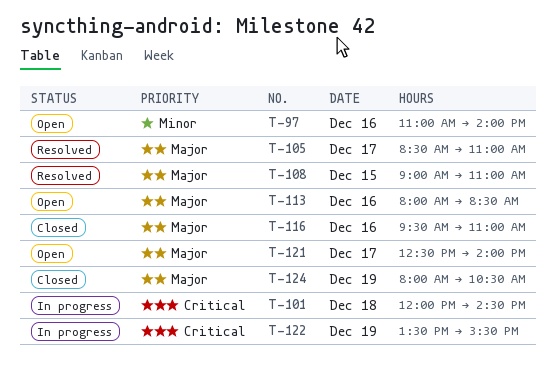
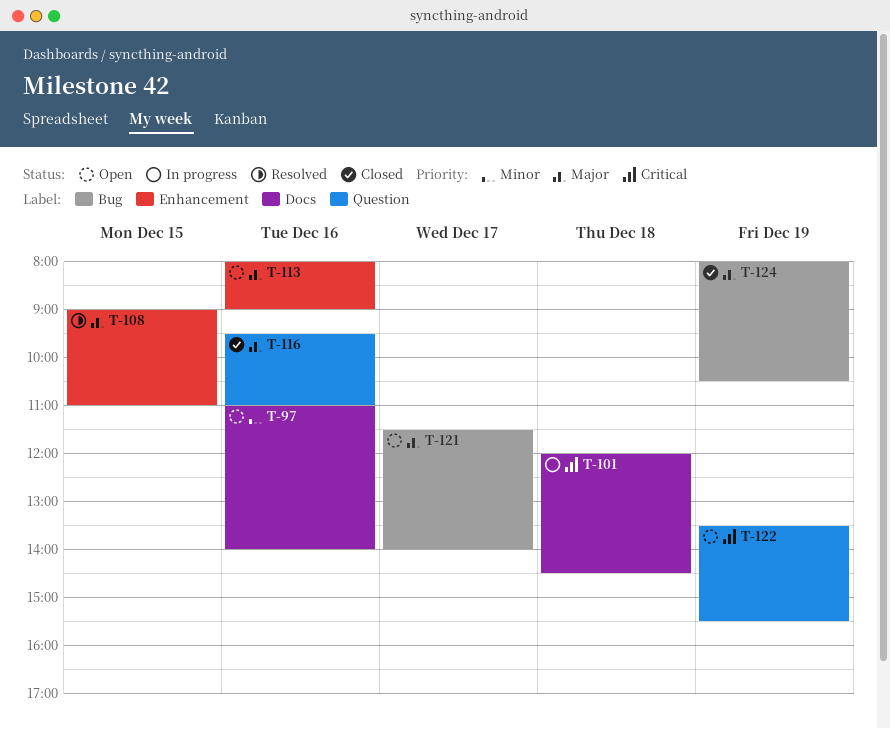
T-105: present -> none
T-113, ends: 08:30 -> 09:00
T-121, begins: 12:30 -> 11:30
T-122, status: In progress -> Open

